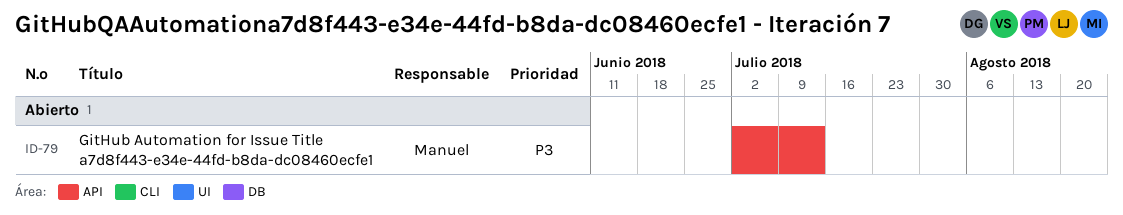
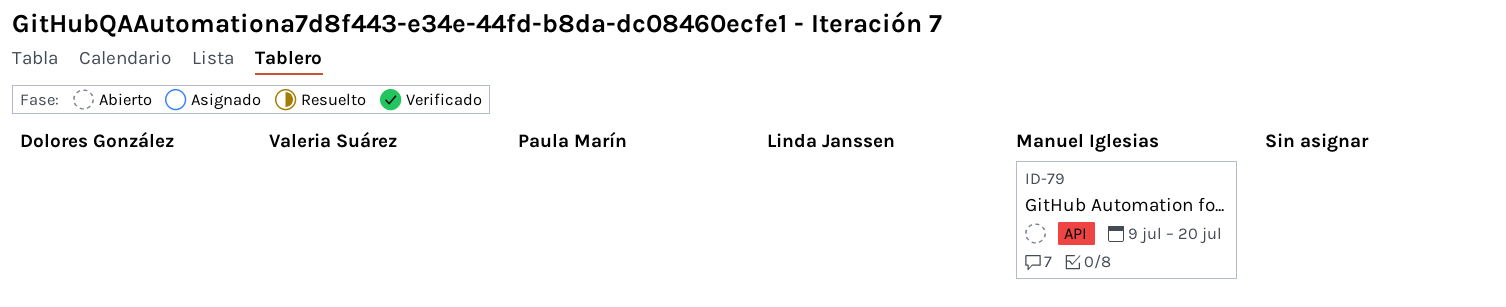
ID-79, start: Jul 2 -> Jul 9
ID-79, due: Jul 13 -> Jul 20

